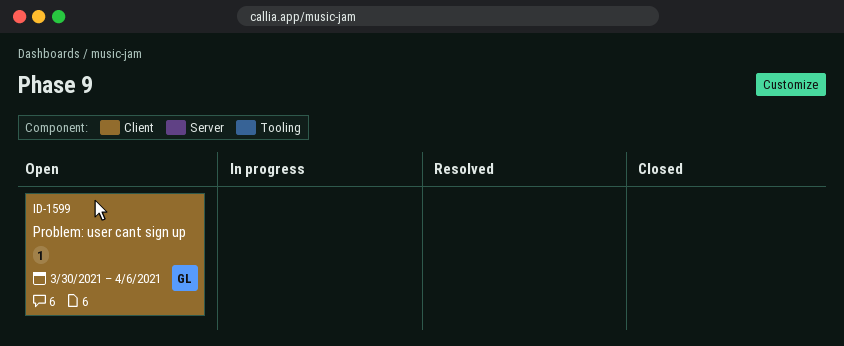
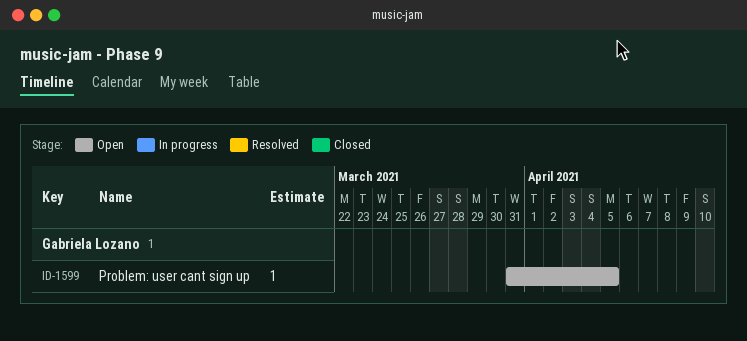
ID-1599, start: Mar 30 -> Mar 31
ID-1599, due: Apr 6 -> Apr 5

